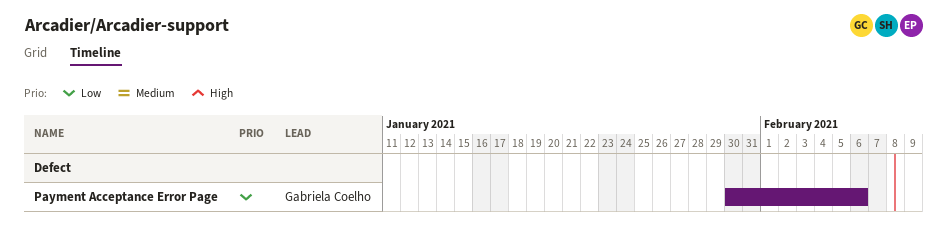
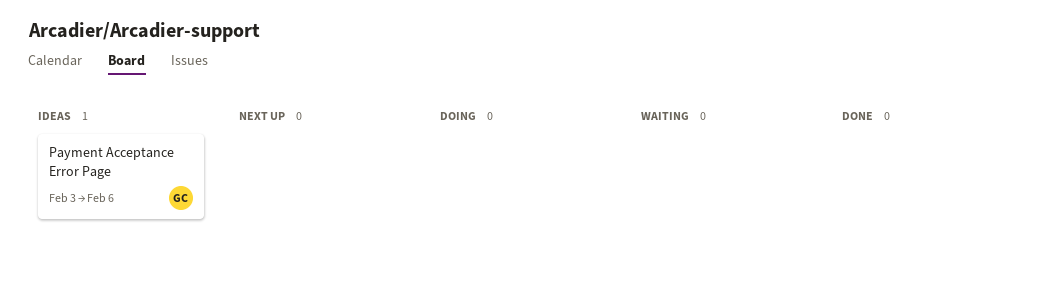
Payment Acceptance Error Page, start: Jan 30 -> Feb 3

